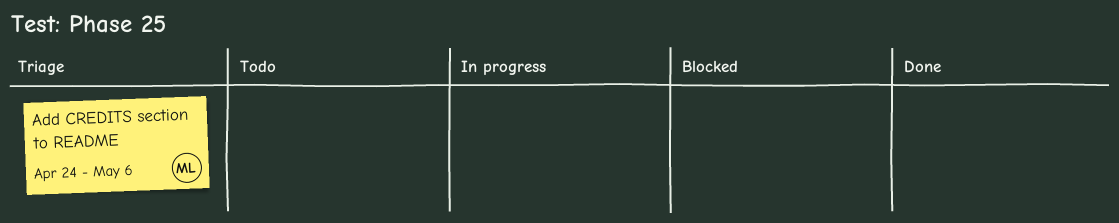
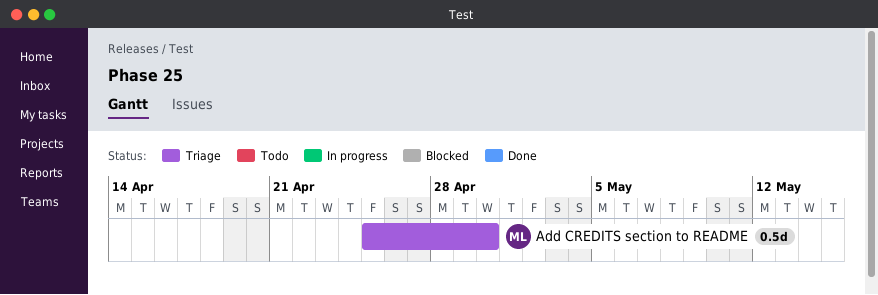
Add CREDITS section to README, start: Apr 24 -> Apr 25
Add CREDITS section to README, due: May 6 -> Apr 30

